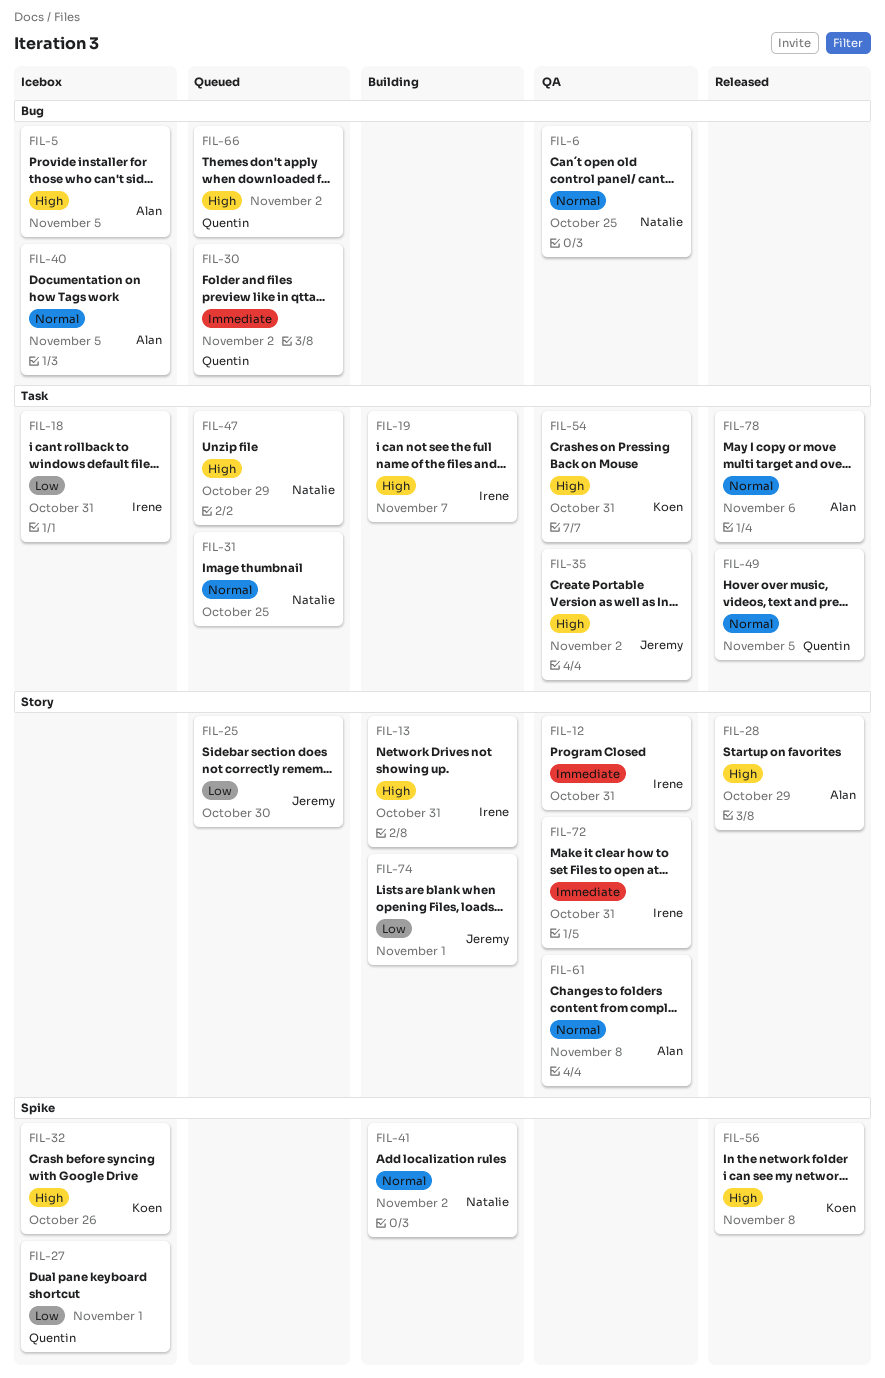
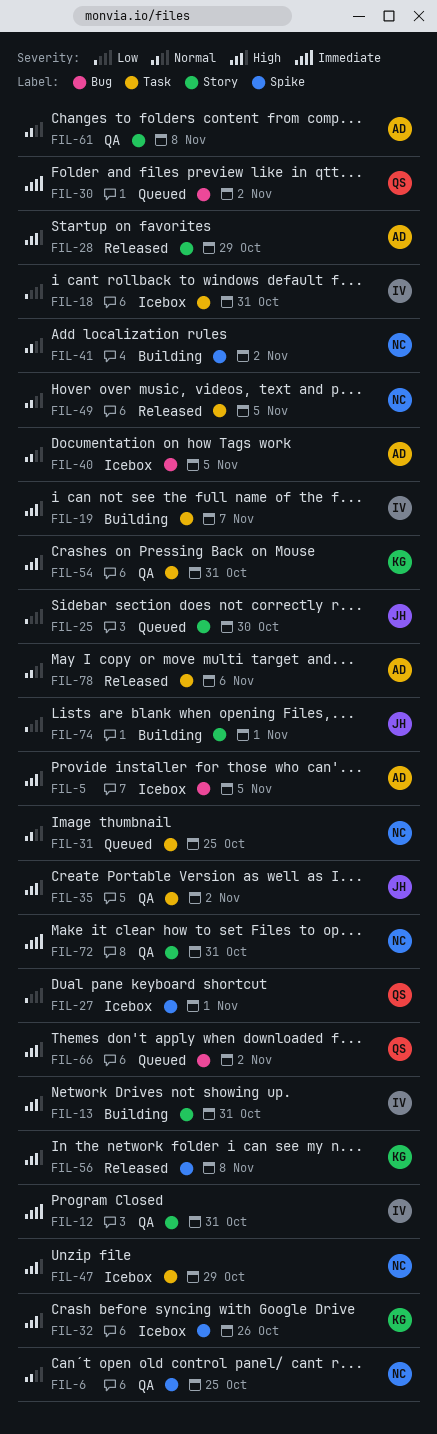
FIL-6, label: Bug -> Spike
FIL-47, status: Queued -> Icebox
FIL-49, owner: Quentin -> Natalie
FIL-72, owner: Irene -> Natalie

